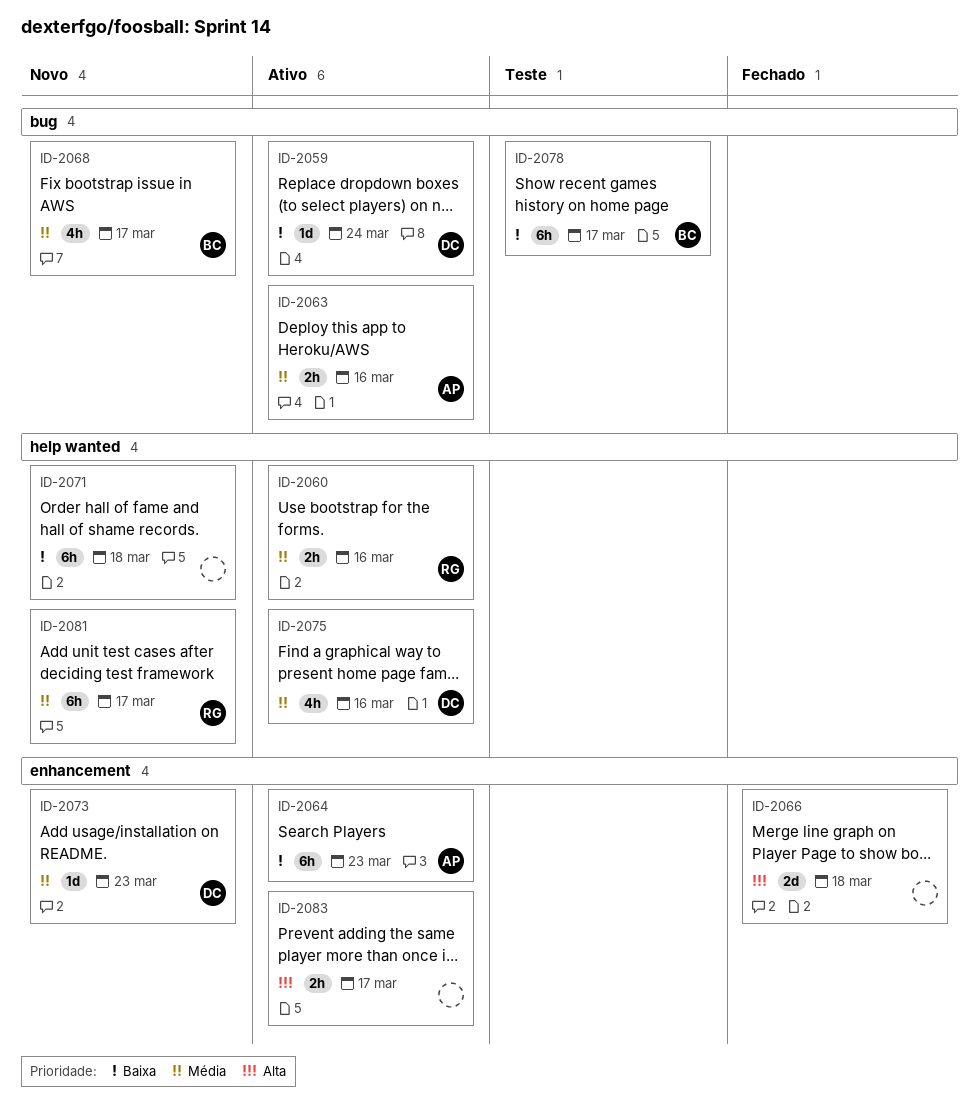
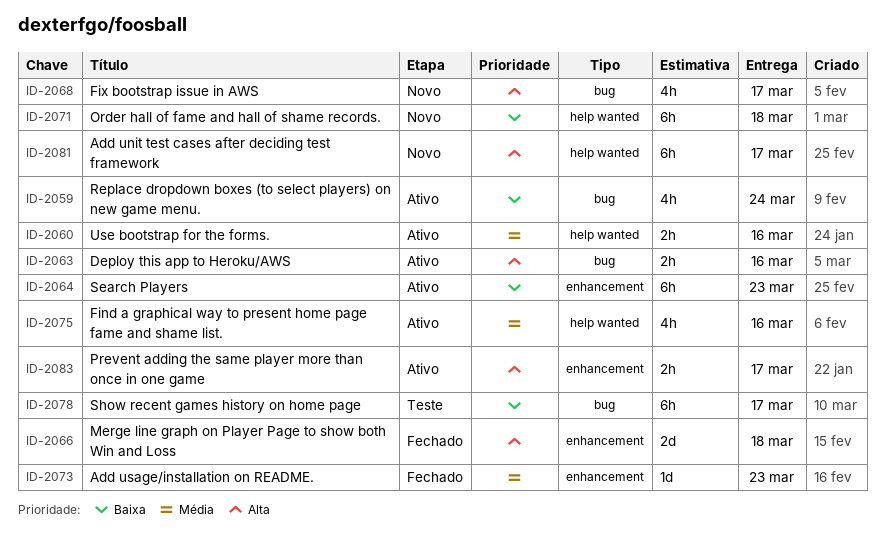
ID-2059, estimate: 1d -> 4h
ID-2063, priority: Média -> Alta
ID-2068, priority: Média -> Alta
ID-2073, status: Novo -> Fechado
ID-2081, priority: Média -> Alta

